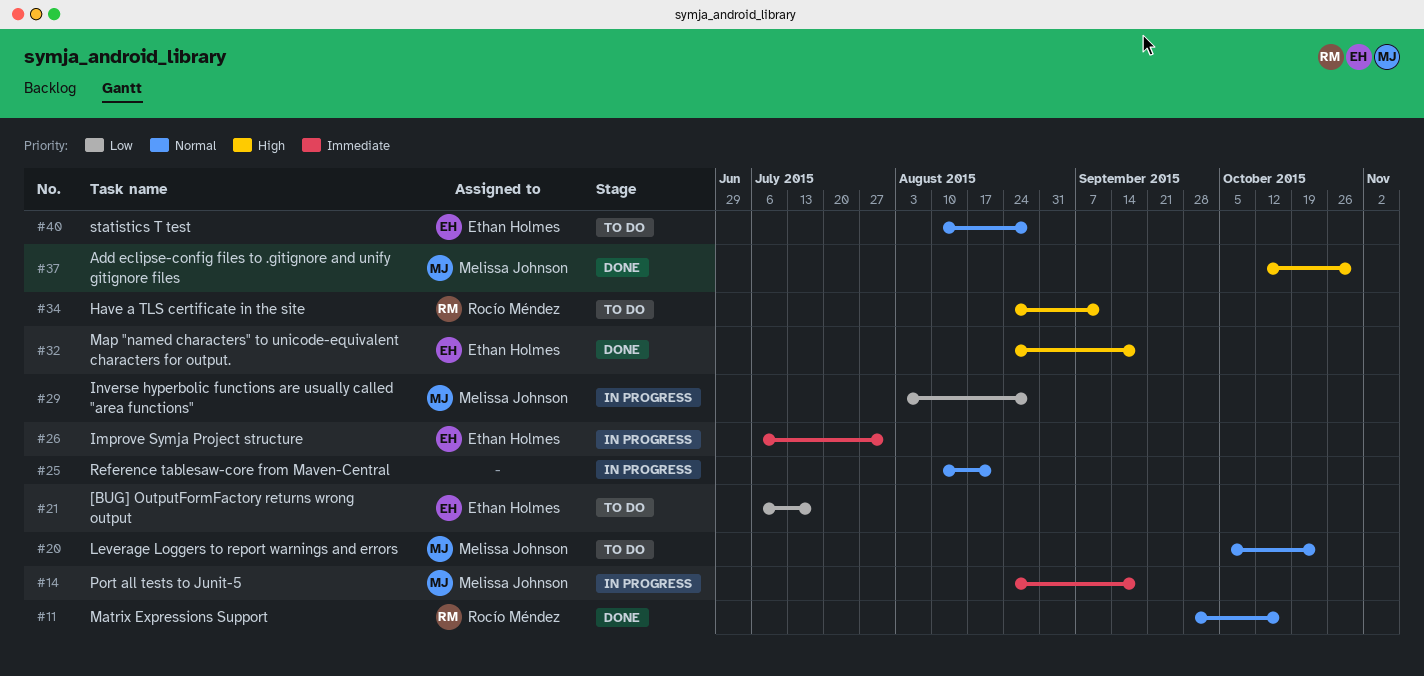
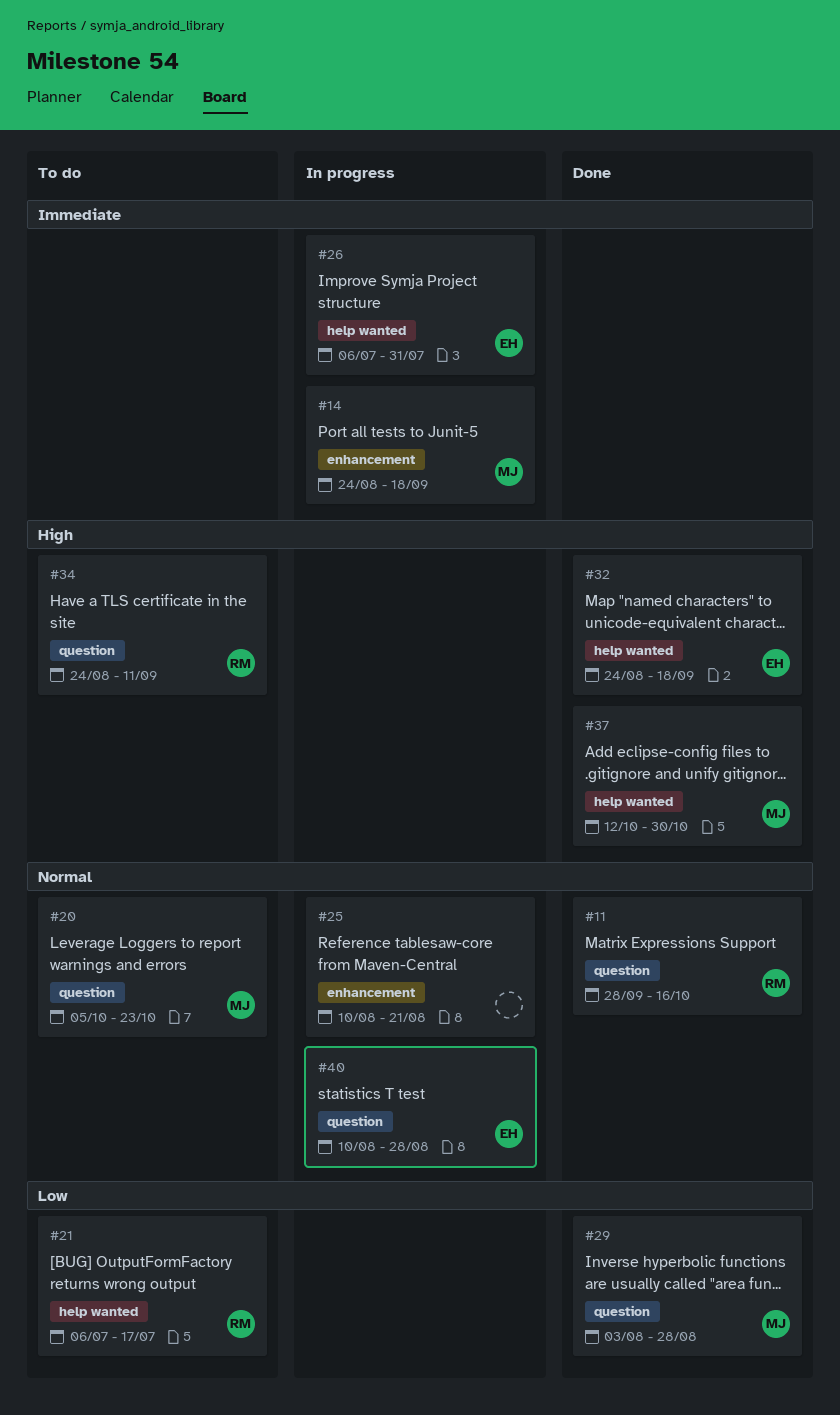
#21, owner: Ethan Holmes -> Rocío Méndez
#29, status: In progress -> Done
#40, status: To do -> In progress

